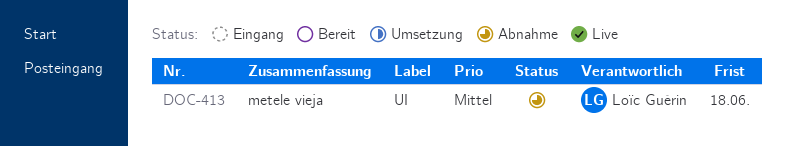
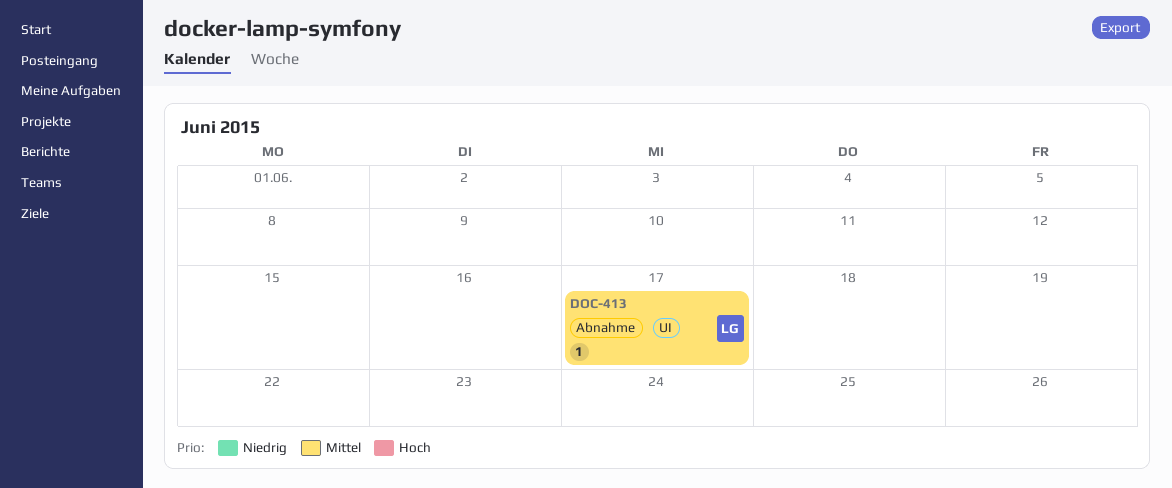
DOC-413, due: Jun 18 -> Jun 17

